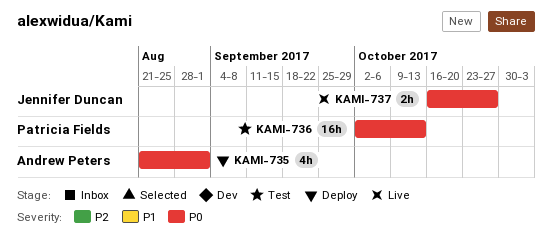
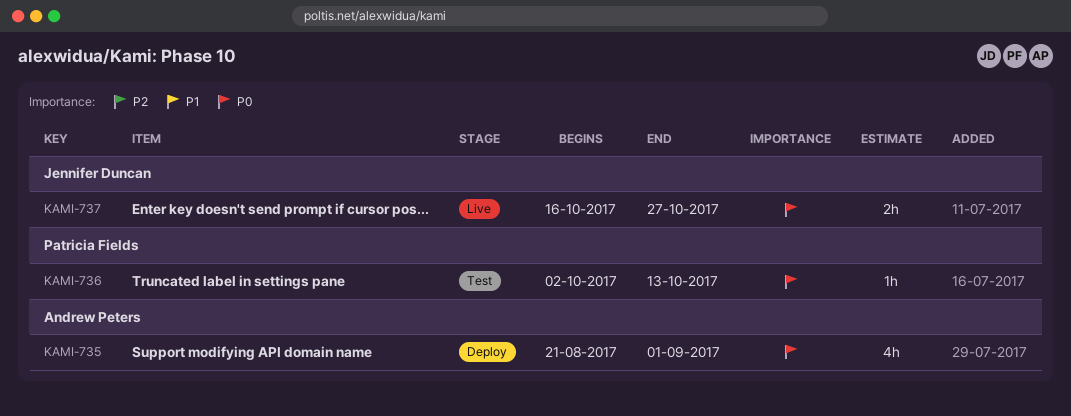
KAMI-736, estimate: 16h -> 1h

